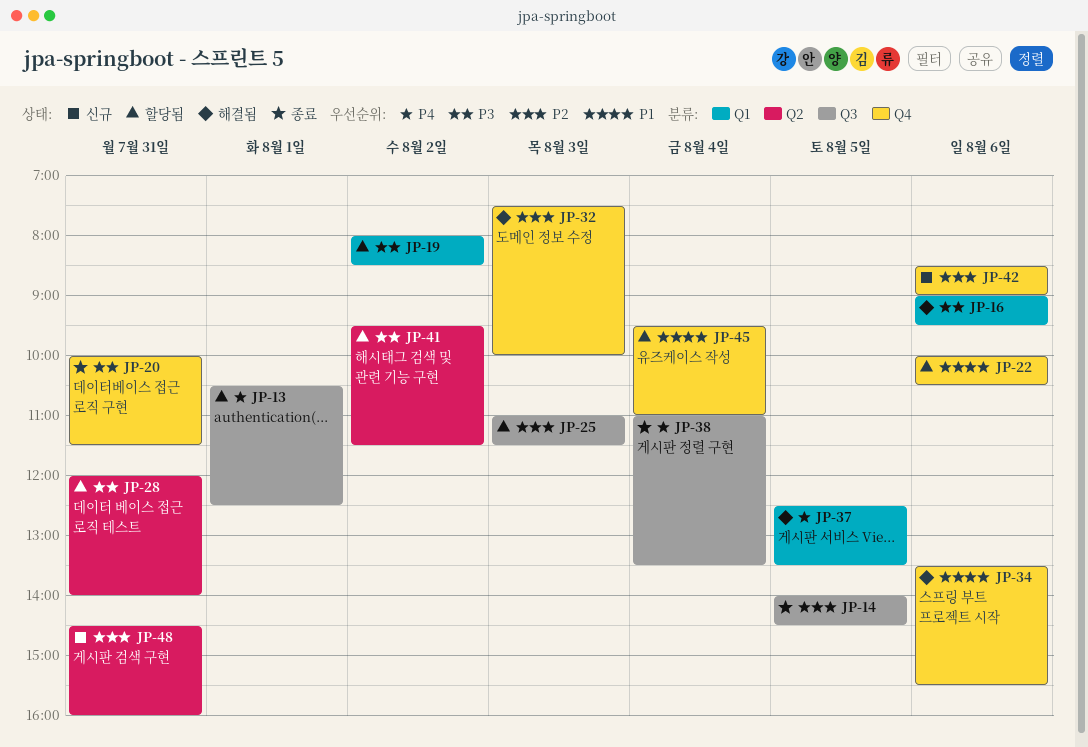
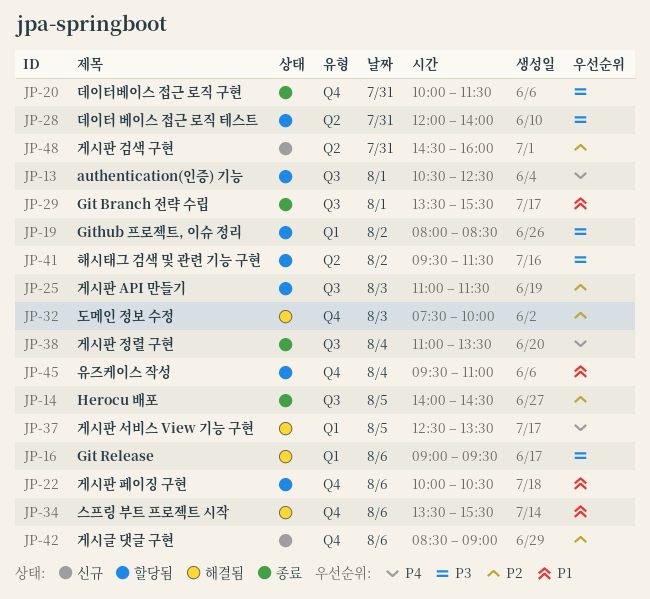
JP-29: none -> present

